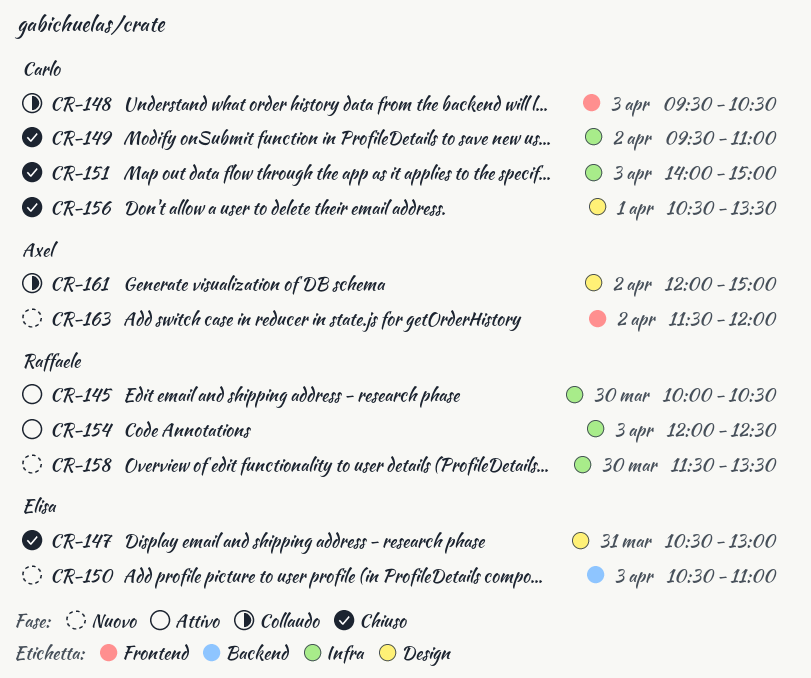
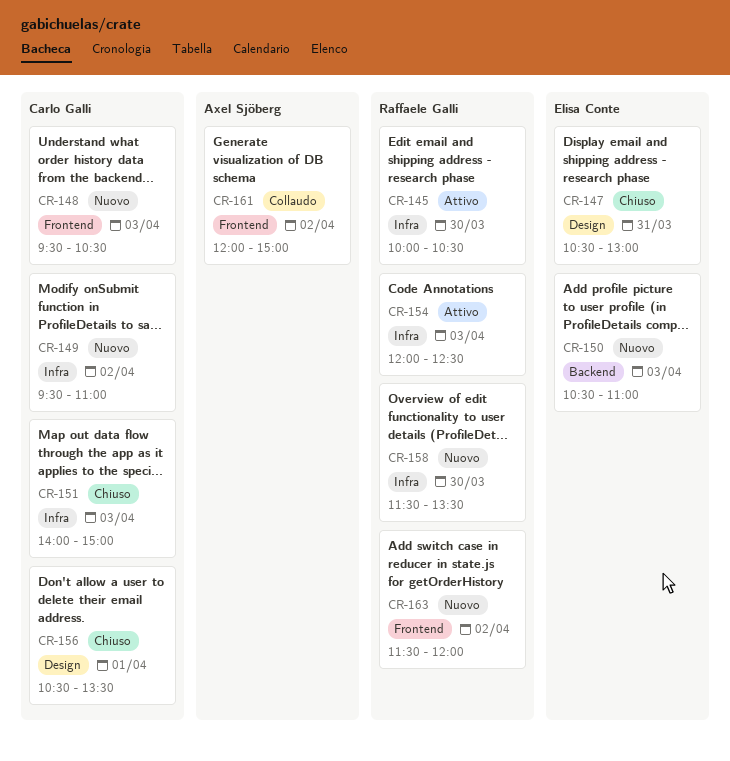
CR-148, status: Collaudo -> Nuovo
CR-149, status: Chiuso -> Nuovo
CR-161, label: Design -> Frontend
CR-163, owner: Axel Sjöberg -> Raffaele Galli

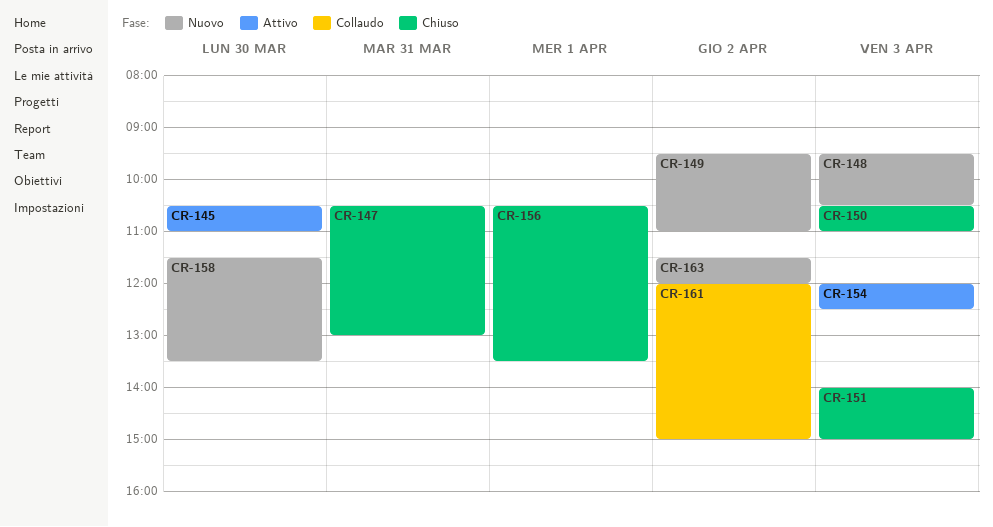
CR-145, begins: 10:00 -> 10:30
CR-145, ends: 10:30 -> 11:00
CR-150, status: Nuovo -> Chiuso

